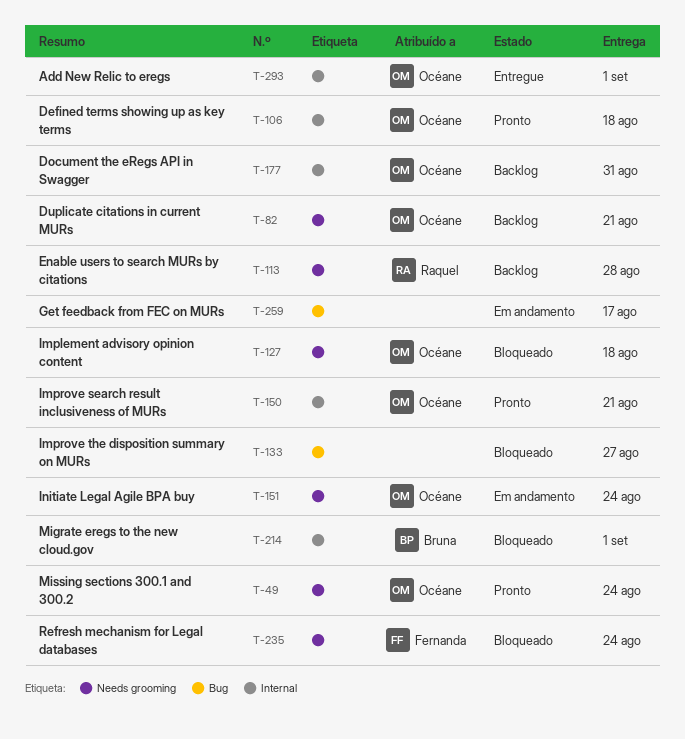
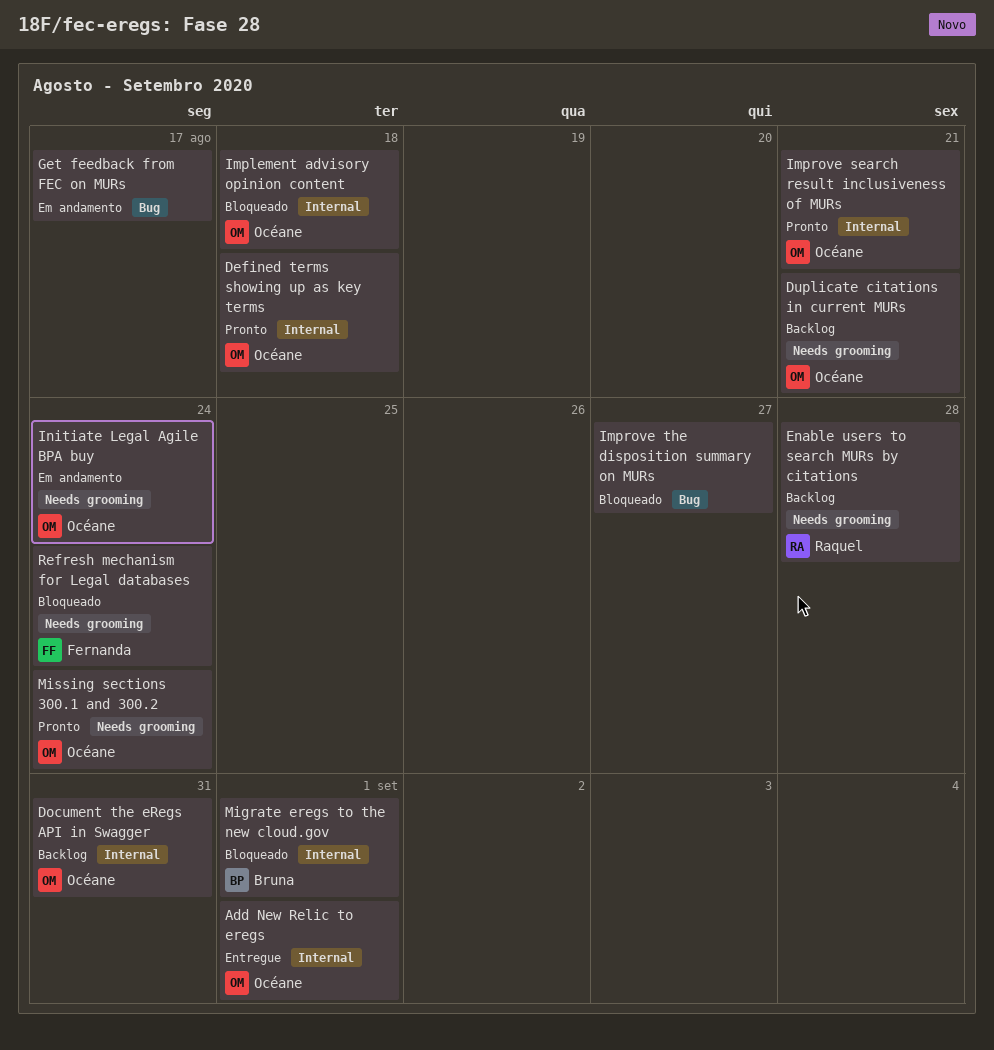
Implement advisory opinion content, label: Needs grooming -> Internal

